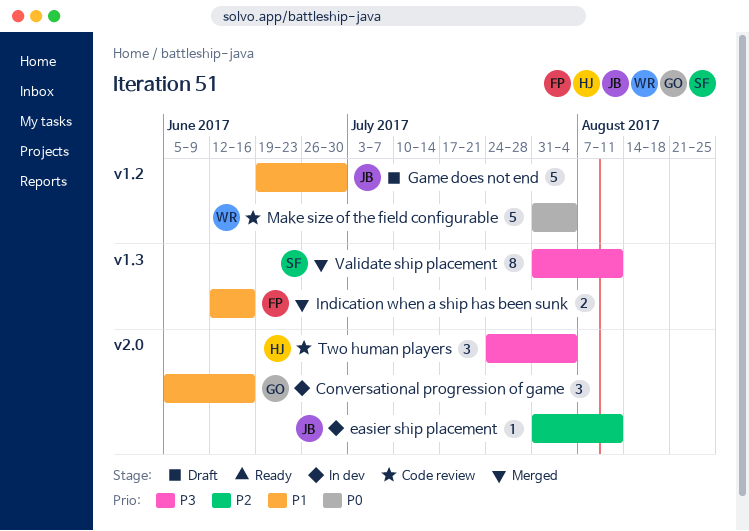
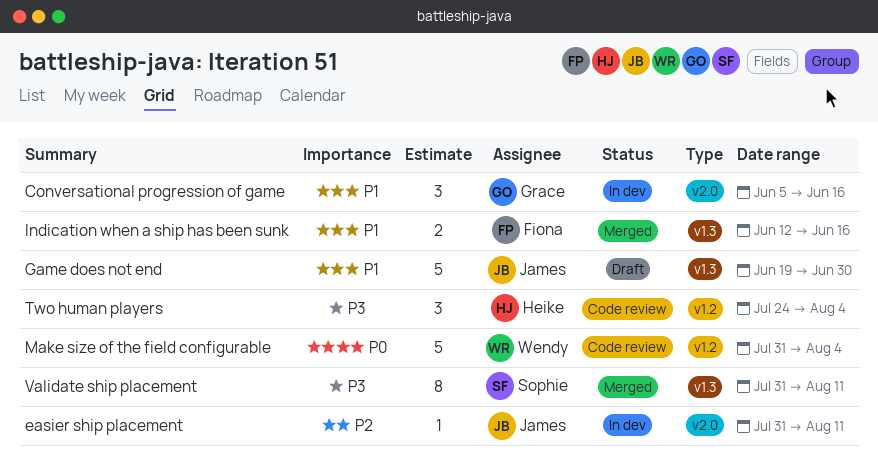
Game does not end, label: v1.2 -> v1.3
Two human players, label: v2.0 -> v1.2

